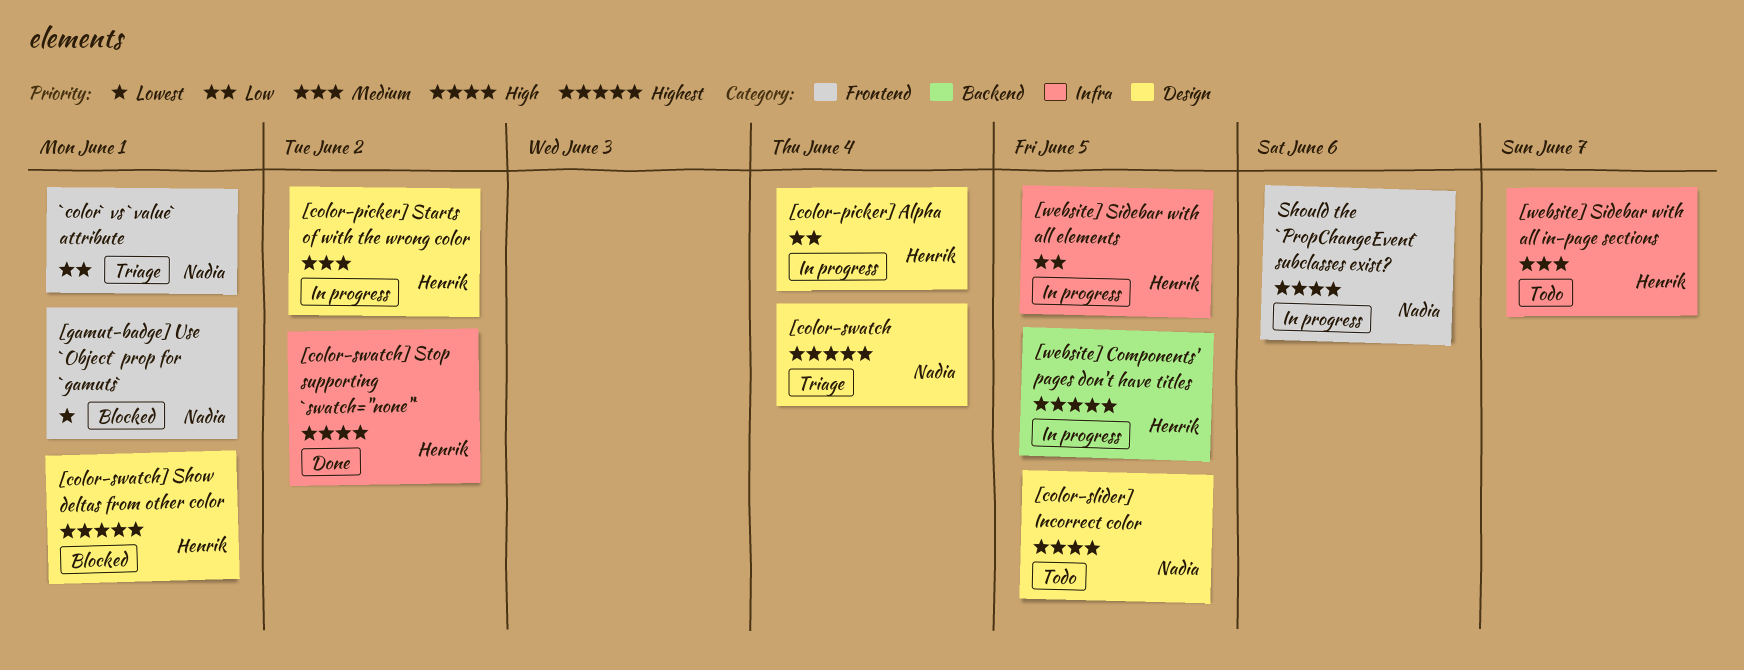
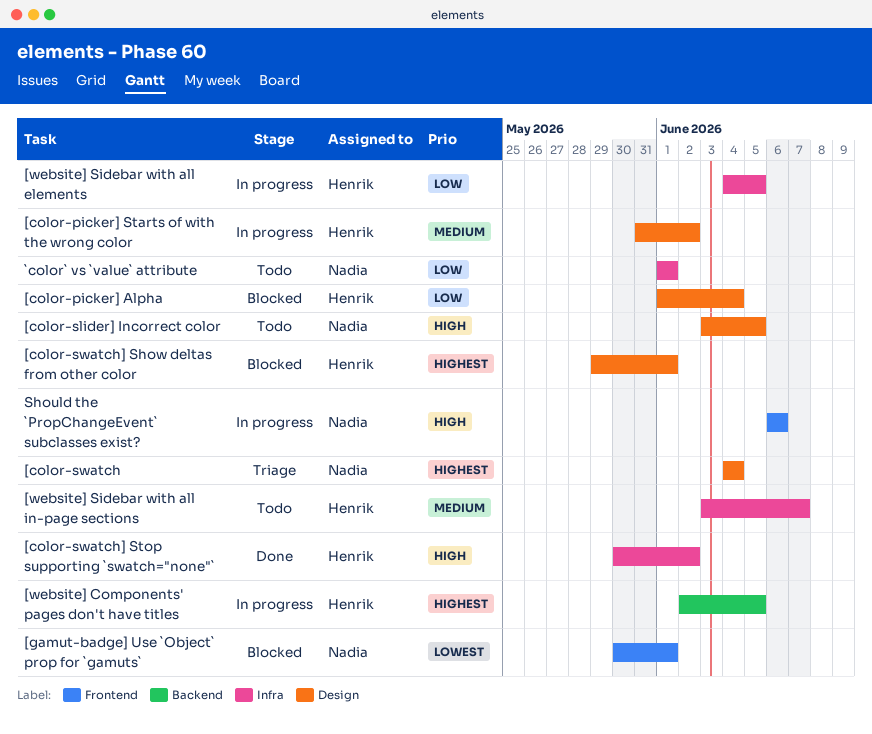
[color-picker] Alpha, status: In progress -> Blocked
`color` vs `value` attribute, status: Triage -> Todo
`color` vs `value` attribute, label: Frontend -> Infra

